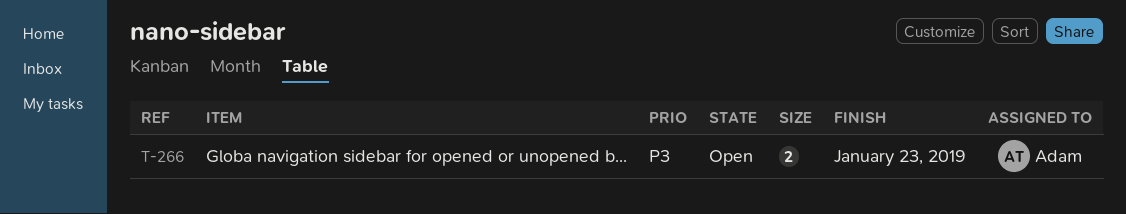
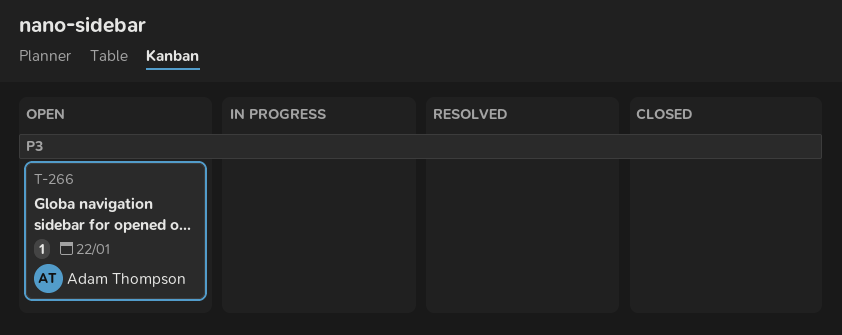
T-266, estimate: 2 -> 1
T-266, due: Jan 23 -> Jan 22

